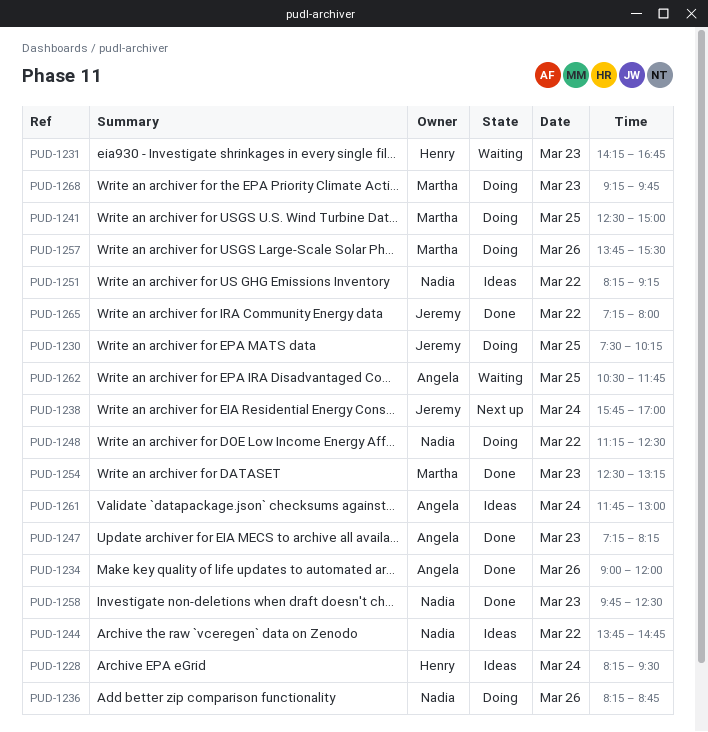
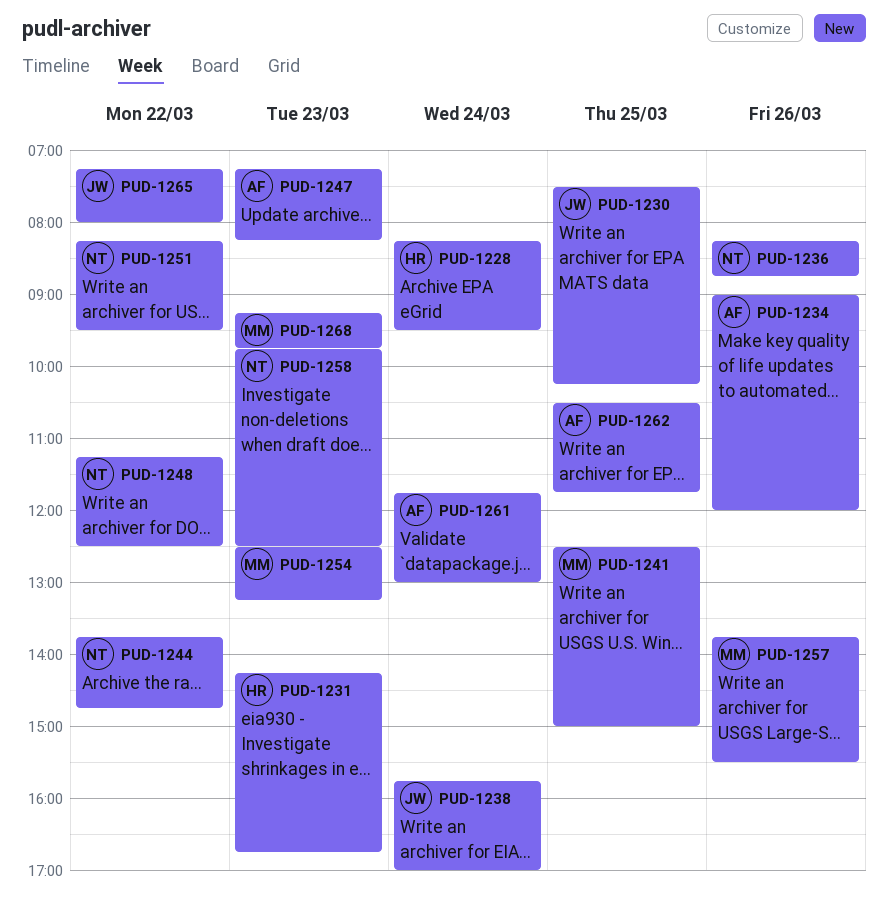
PUD-1251, ends: 09:15 -> 09:30

